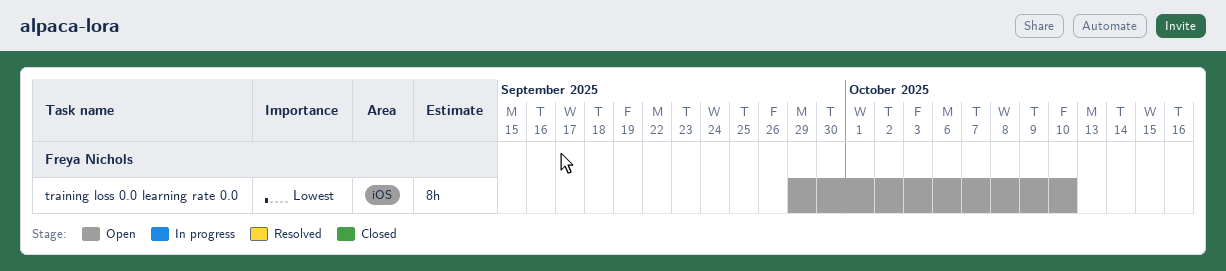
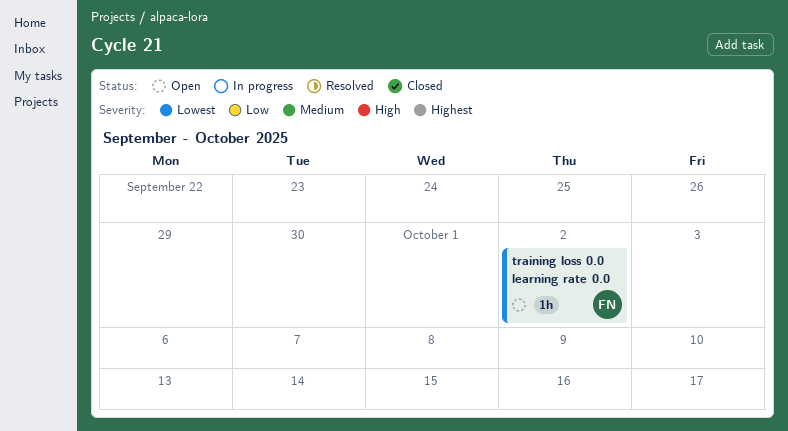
training loss 0.0 learning rate 0.0, estimate: 8h -> 1h
training loss 0.0 learning rate 0.0, due: Oct 10 -> Oct 2

